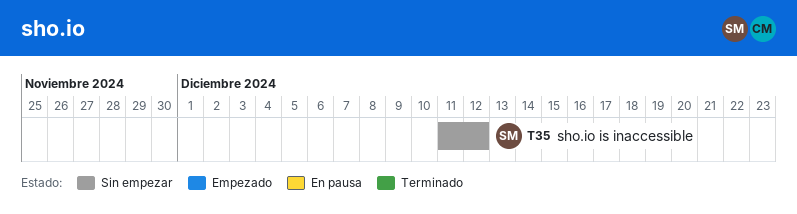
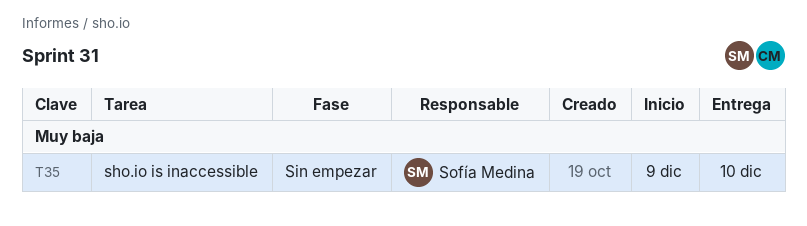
T35, start: Dec 11 -> Dec 9
T35, due: Dec 12 -> Dec 10

